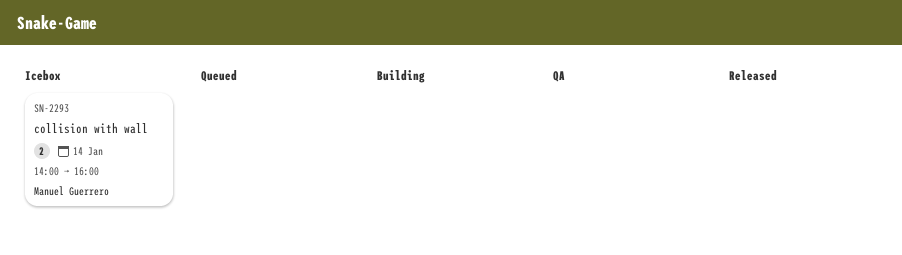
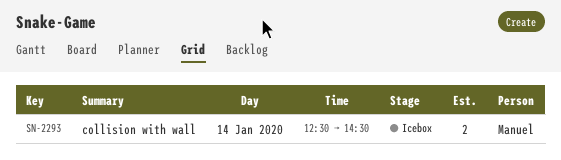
SN-2293, begins: 14:00 -> 12:30
SN-2293, ends: 16:00 -> 14:30

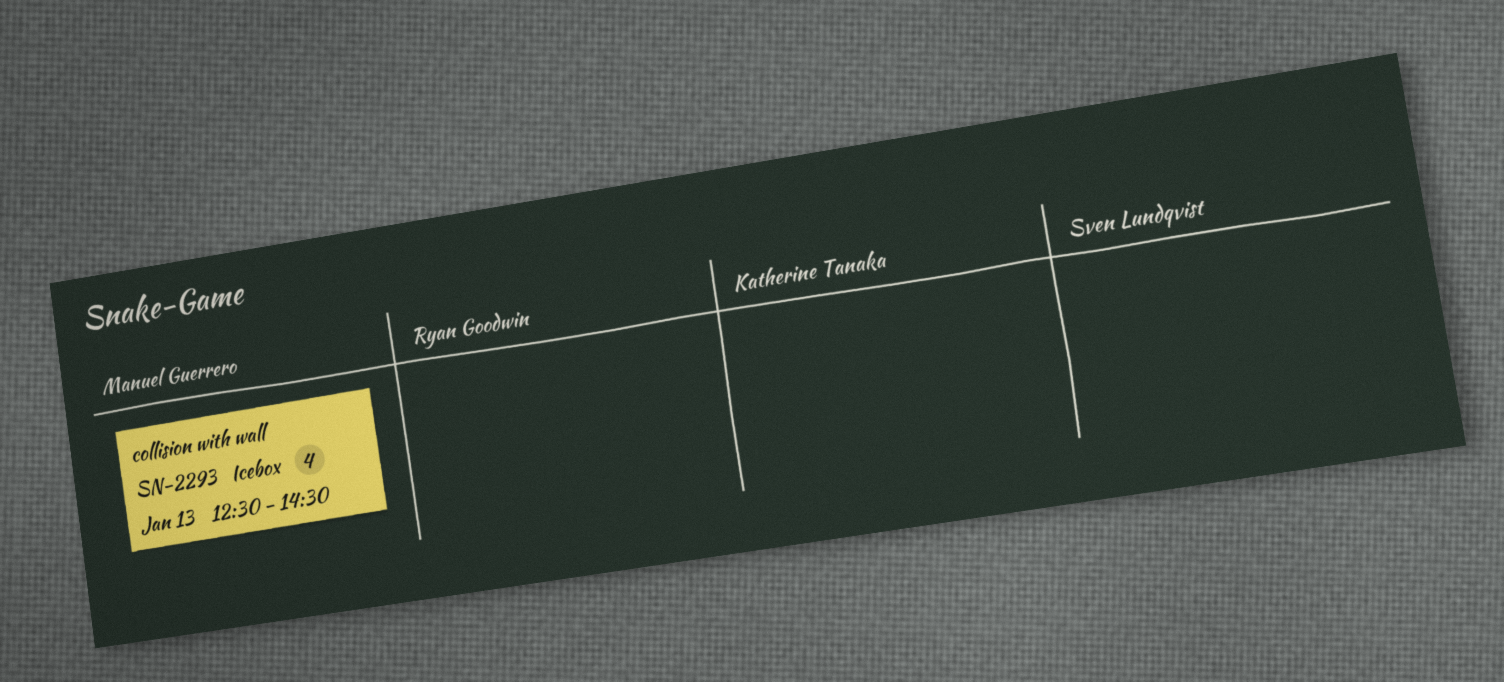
SN-2293, estimate: 2 -> 4
SN-2293, day: Jan 14 -> Jan 13

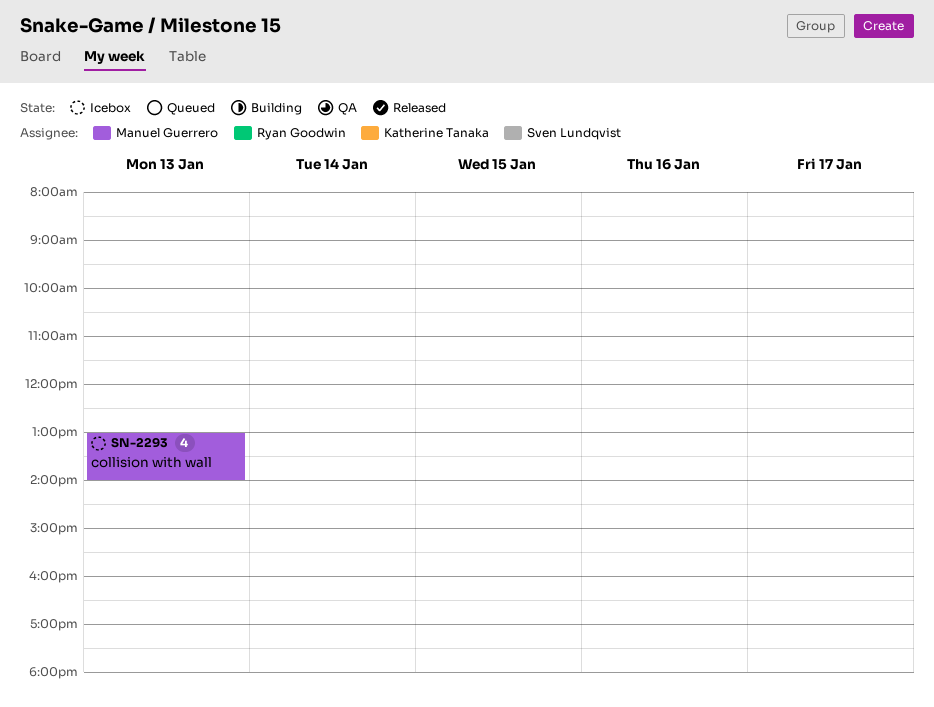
SN-2293, begins: 12:30 -> 13:00
SN-2293, ends: 14:30 -> 14:00

